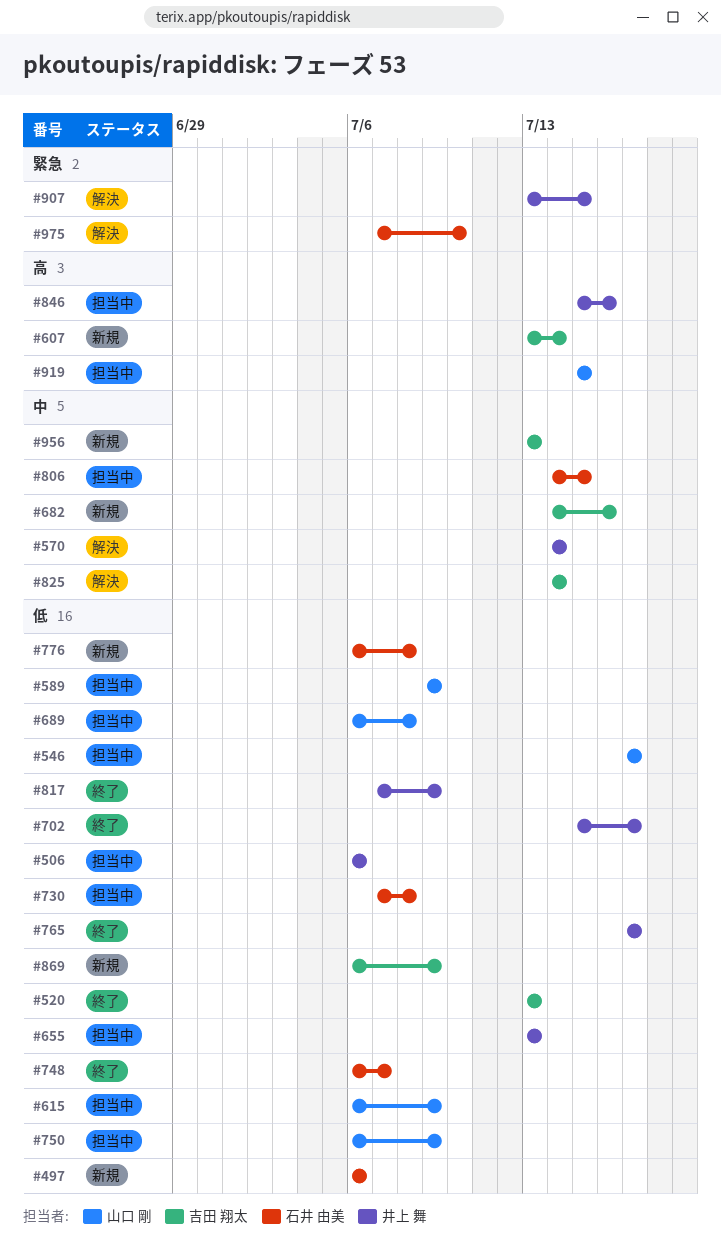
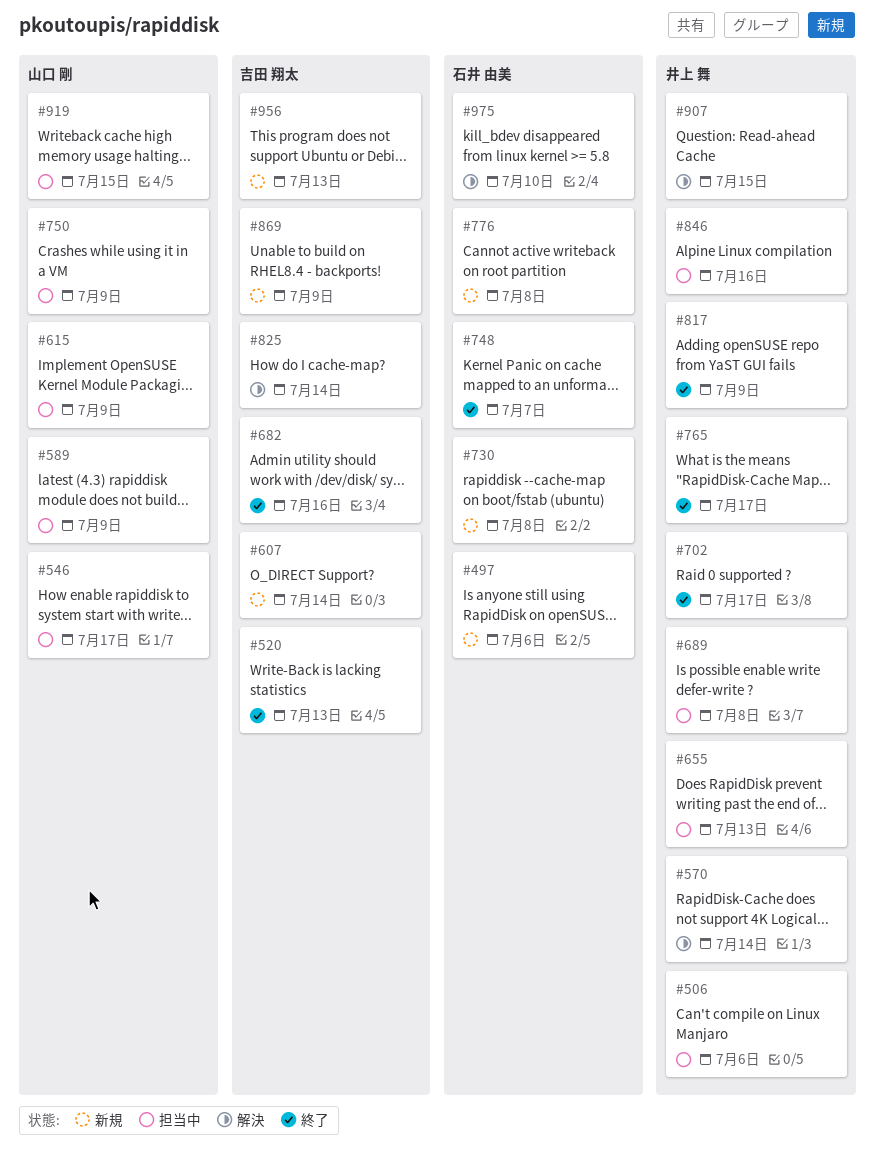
#682, status: 新規 -> 終了
#689, owner: 山口 剛 -> 井上 舞
#730, status: 担当中 -> 新規
#806: present -> none

